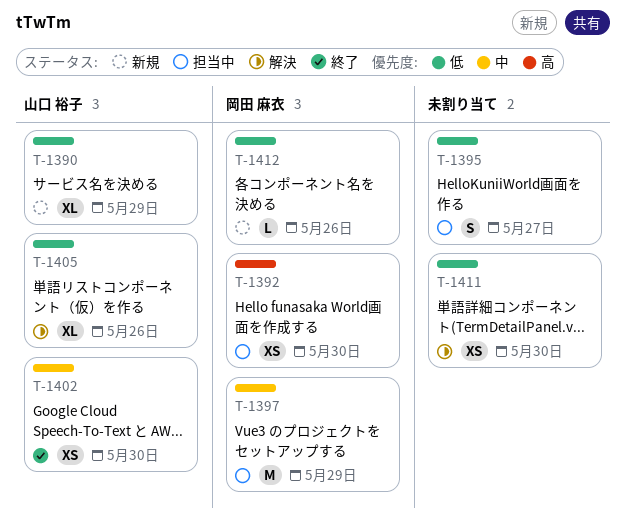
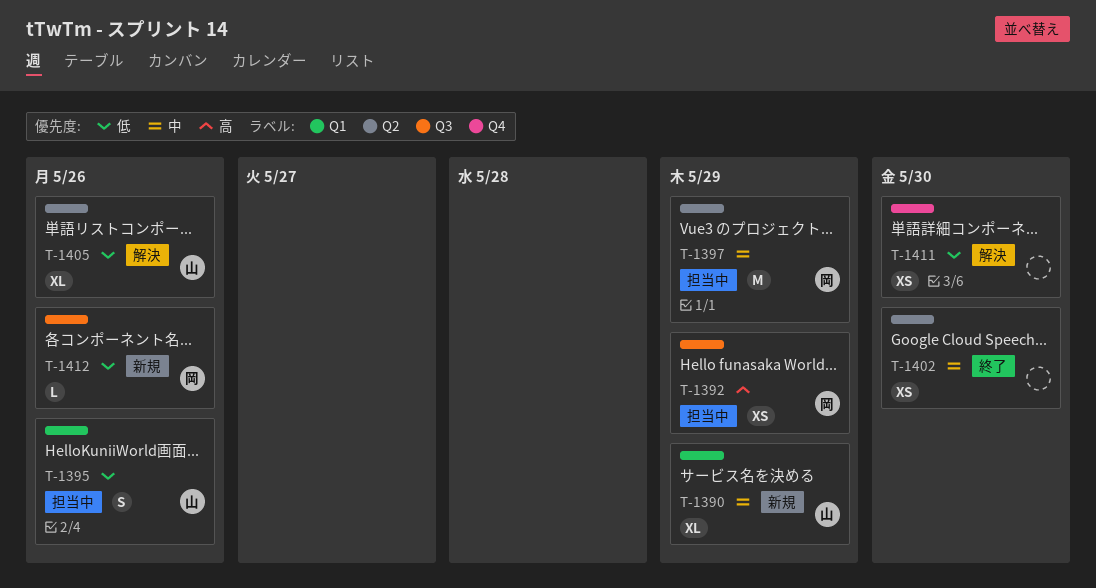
T-1390, priority: 低 -> 中
T-1392, due: May 30 -> May 29
T-1395, owner: none -> 山口 裕子
T-1395, due: May 27 -> May 26
T-1402, owner: 山口 裕子 -> none

